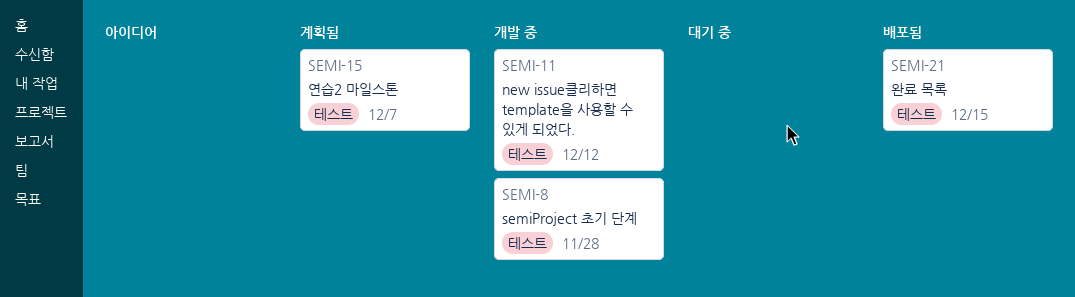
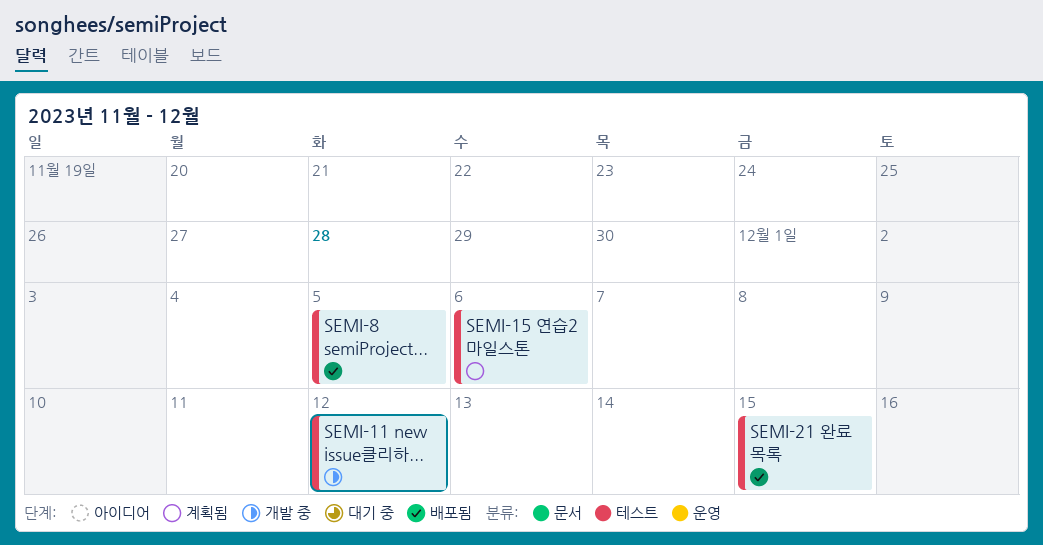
SEMI-8, status: 개발 중 -> 배포됨
SEMI-8, due: Nov 28 -> Dec 5
SEMI-15, due: Dec 7 -> Dec 6

